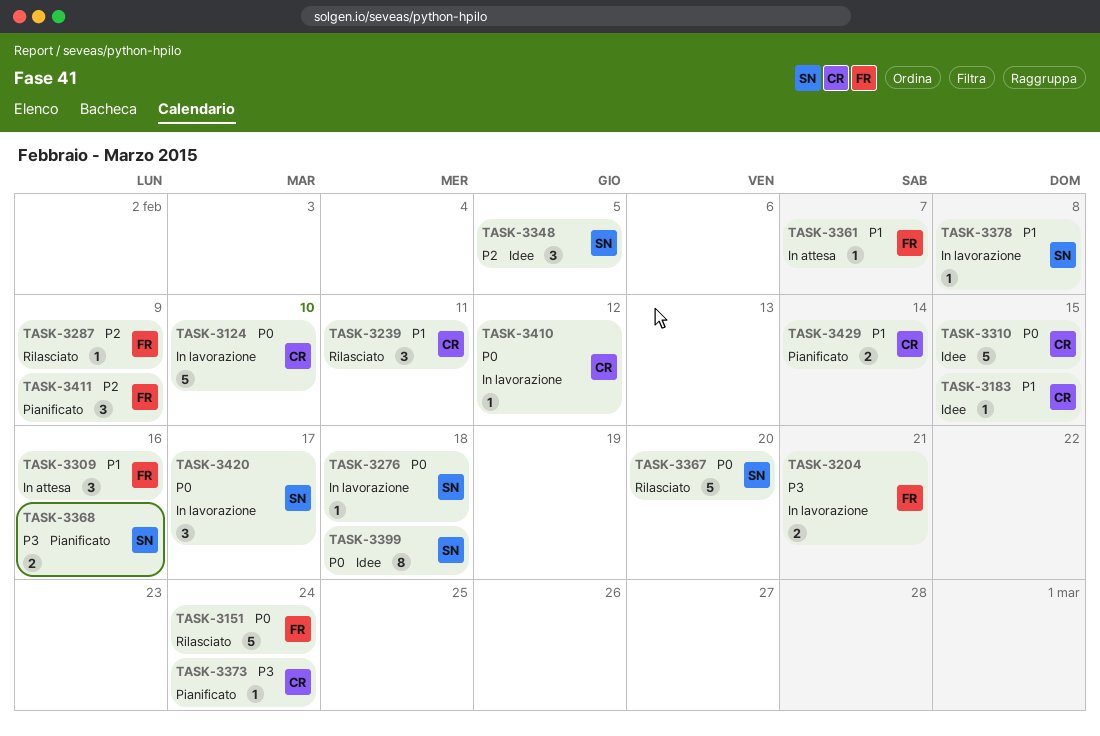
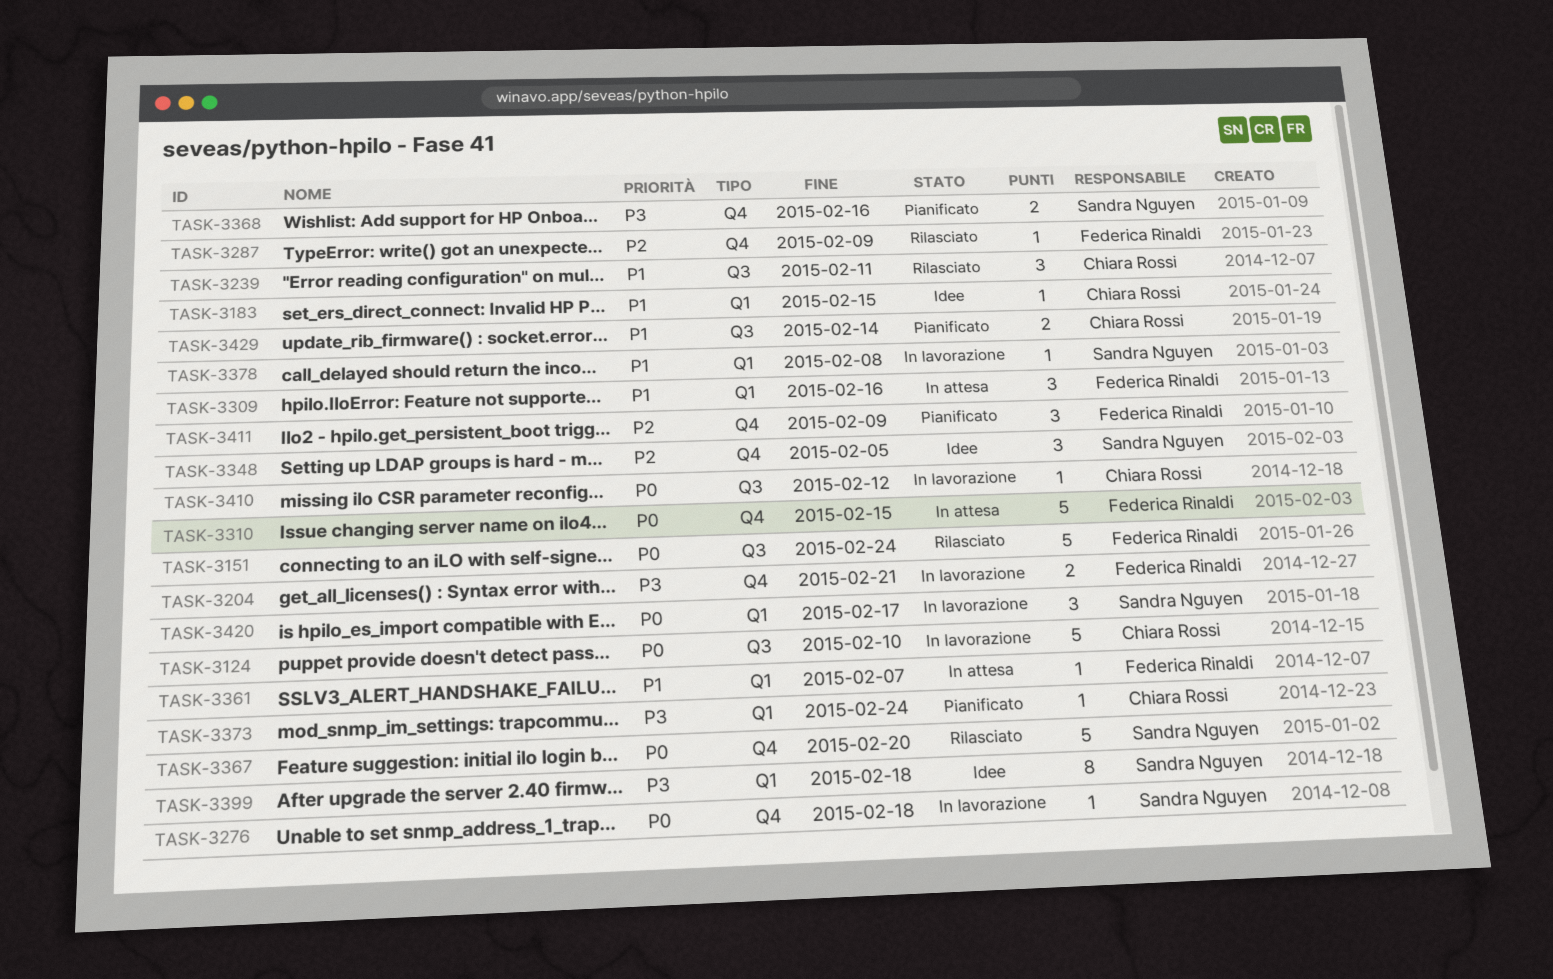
TASK-3310, status: Idee -> In attesa
TASK-3310, owner: Chiara Rossi -> Federica Rinaldi
TASK-3399, priority: P0 -> P3

